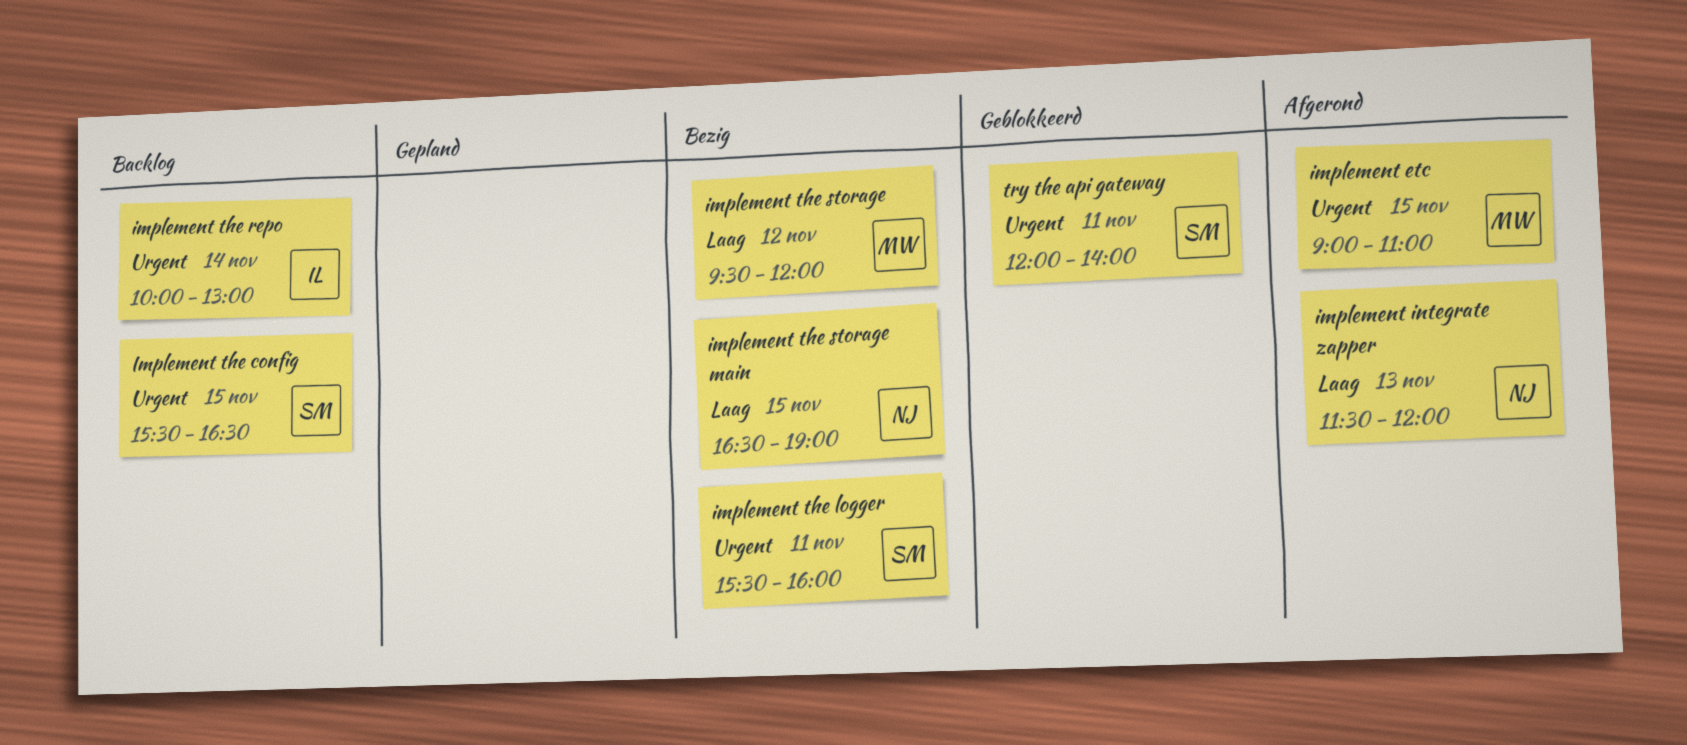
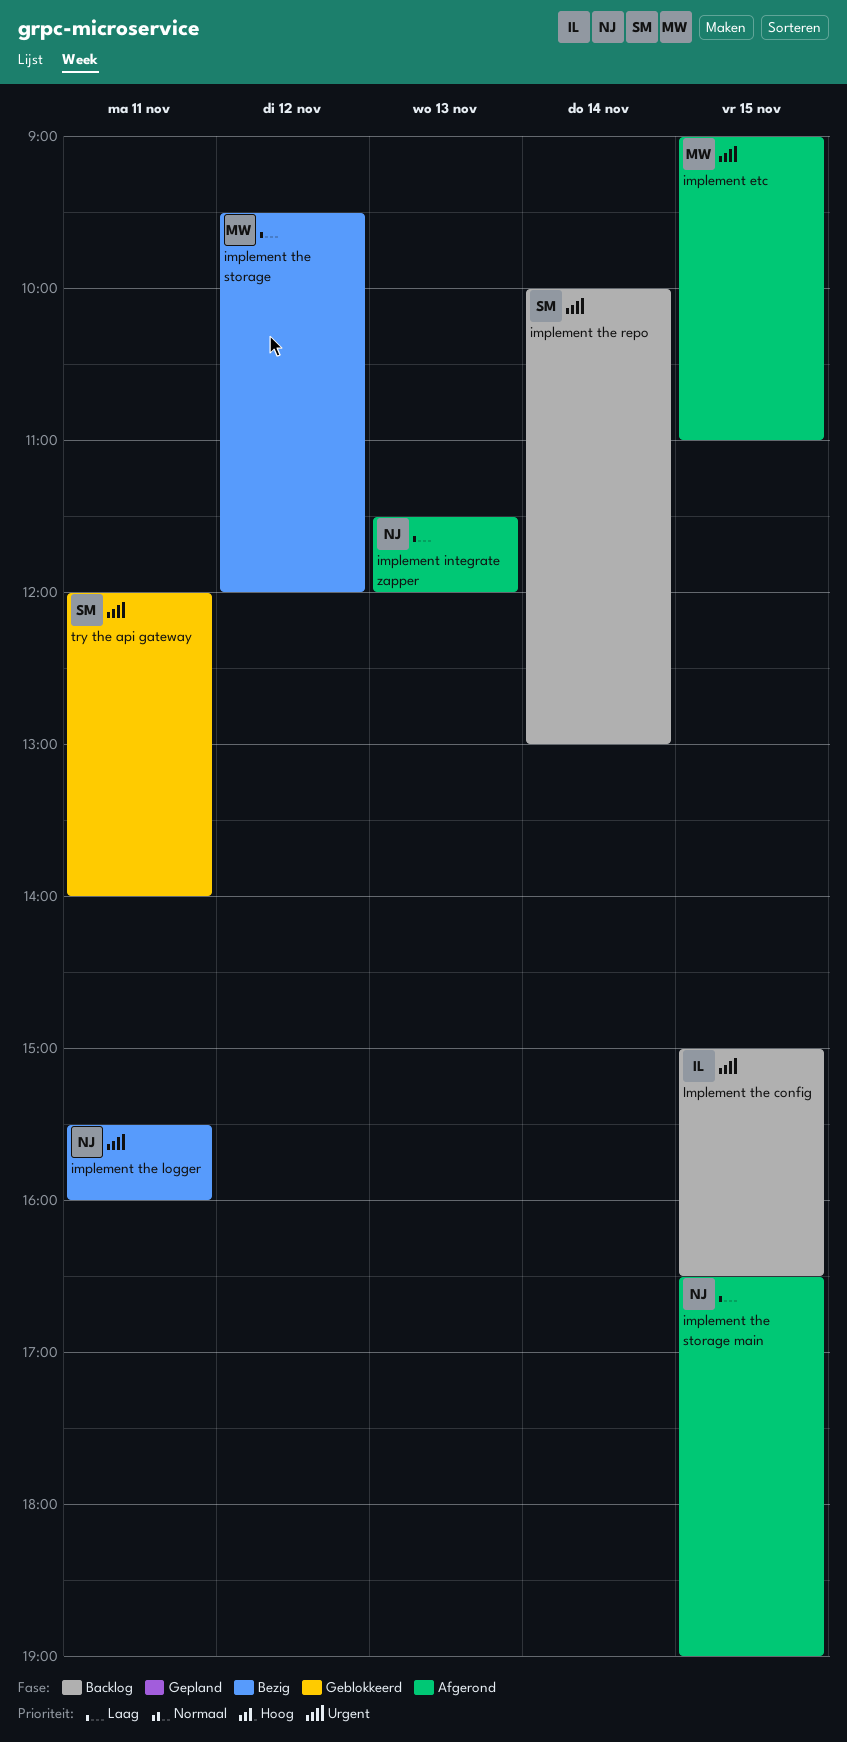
Implement the config, owner: SM -> IL
Implement the config, begins: 15:30 -> 15:00
implement the logger, owner: SM -> NJ
implement the repo, owner: IL -> SM
implement the storage main, status: Bezig -> Afgerond

